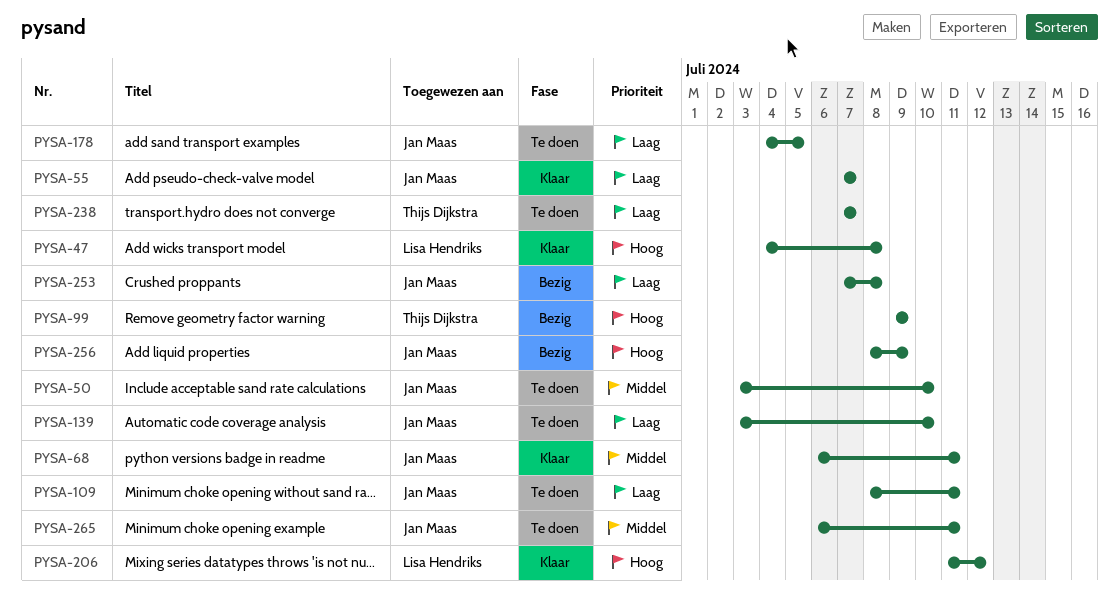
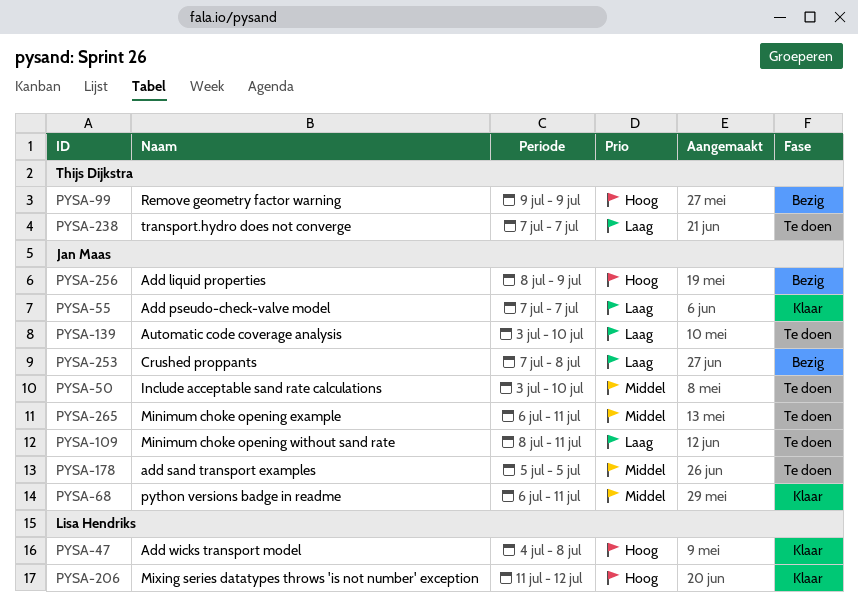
PYSA-178, priority: Laag -> Middel
PYSA-178, start: Jul 4 -> Jul 5

